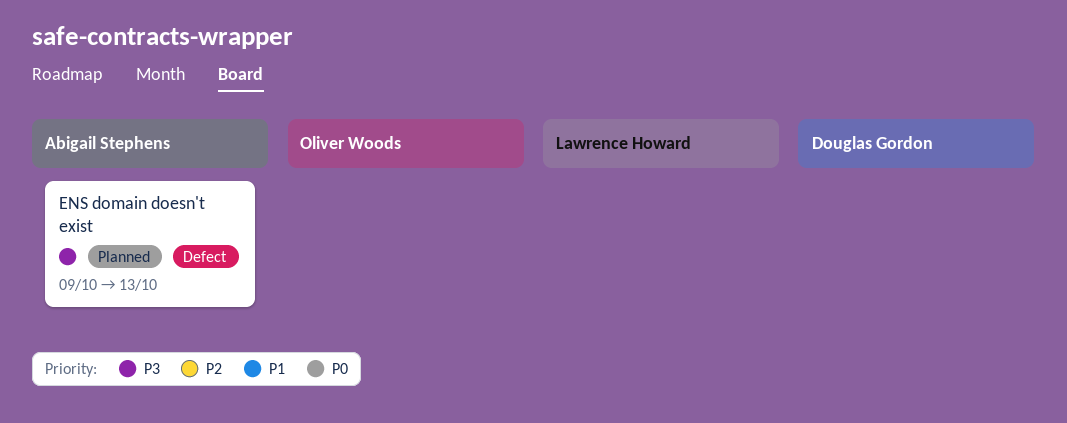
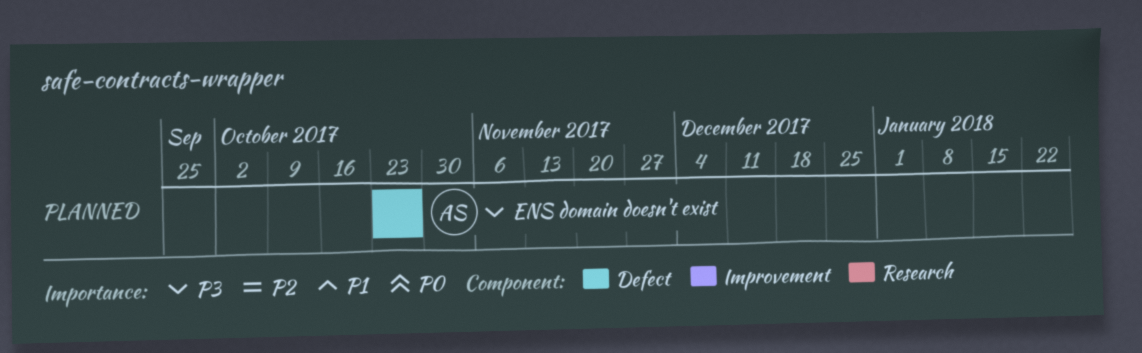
ENS domain doesn't exist, start: Oct 9 -> Oct 23
ENS domain doesn't exist, due: Oct 13 -> Oct 27

